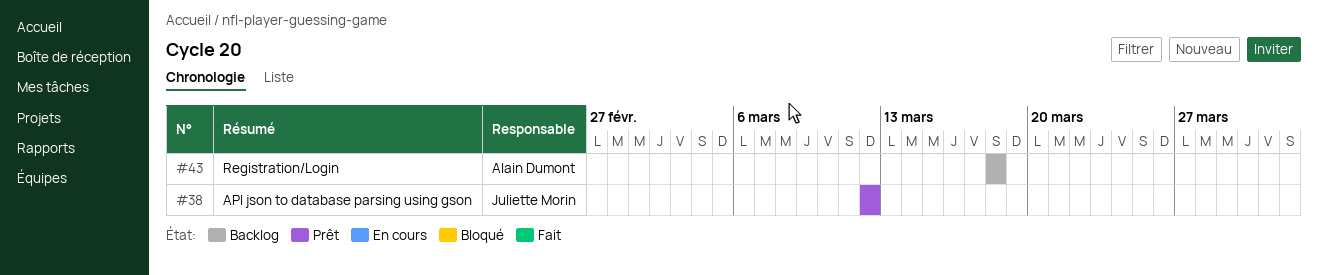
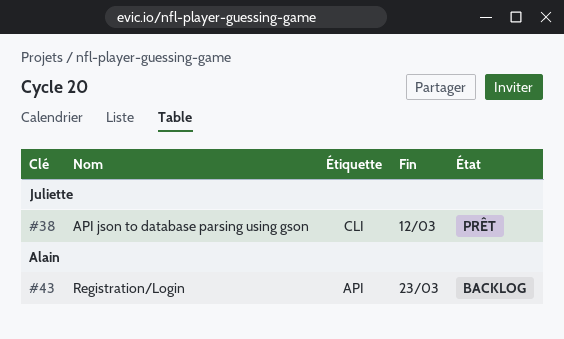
#43, due: Mar 18 -> Mar 23

